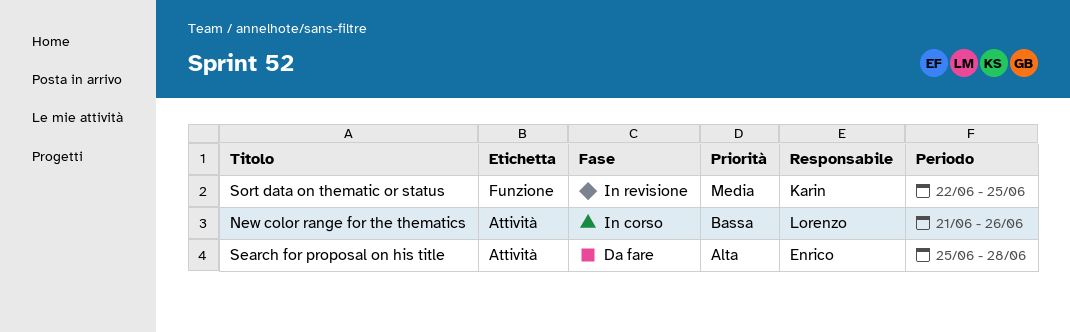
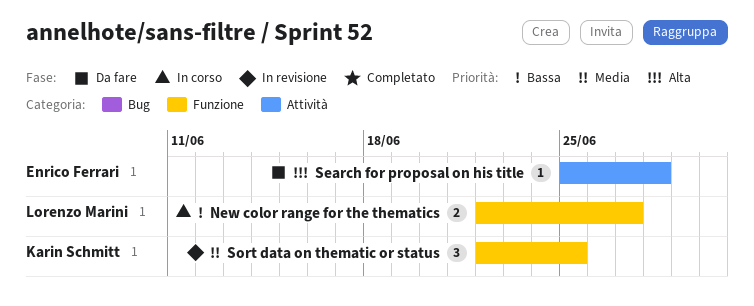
New color range for the thematics, label: Attività -> Funzione
New color range for the thematics, start: Jun 21 -> Jun 22
New color range for the thematics, due: Jun 26 -> Jun 27

